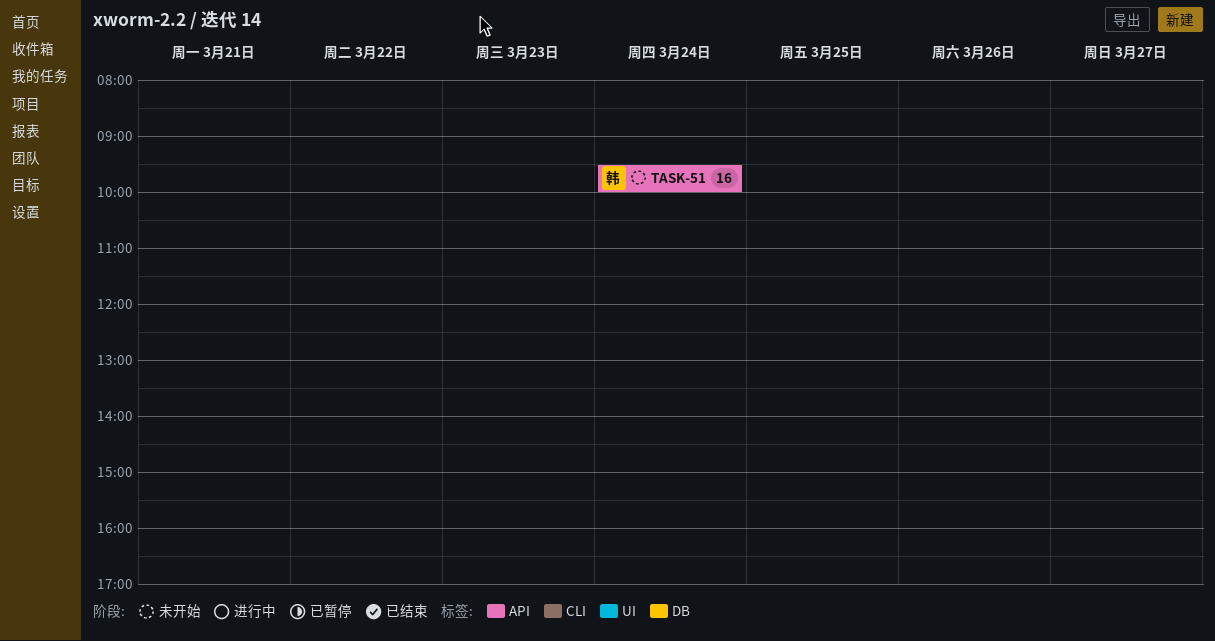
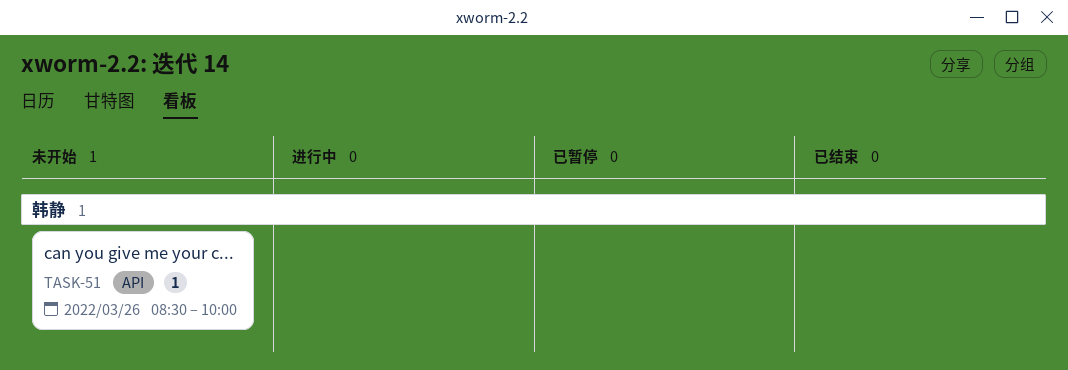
TASK-51, estimate: 16 -> 1
TASK-51, day: Mar 24 -> Mar 26
TASK-51, begins: 09:30 -> 08:30

